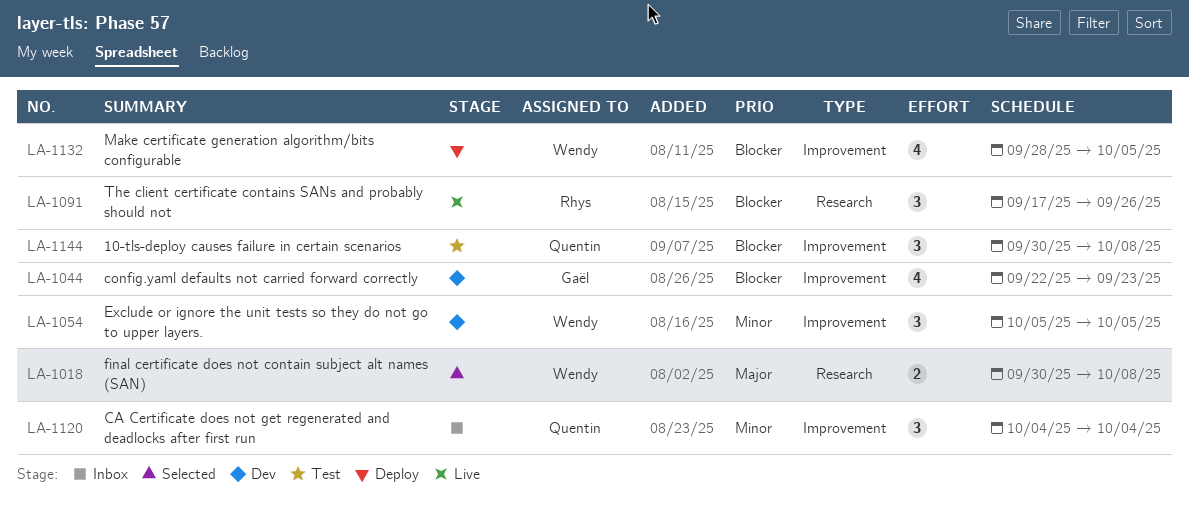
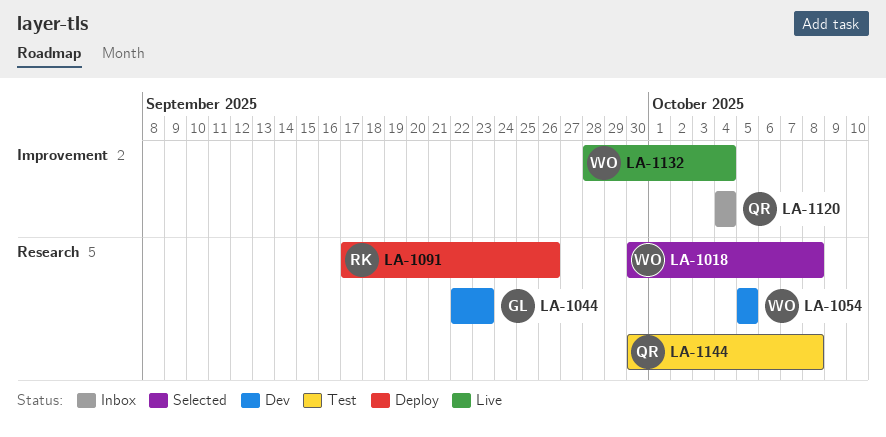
LA-1044, label: Improvement -> Research
LA-1054, label: Improvement -> Research
LA-1091, status: Live -> Deploy
LA-1132, status: Deploy -> Live
LA-1132, due: Oct 5 -> Oct 4
LA-1144, label: Improvement -> Research

